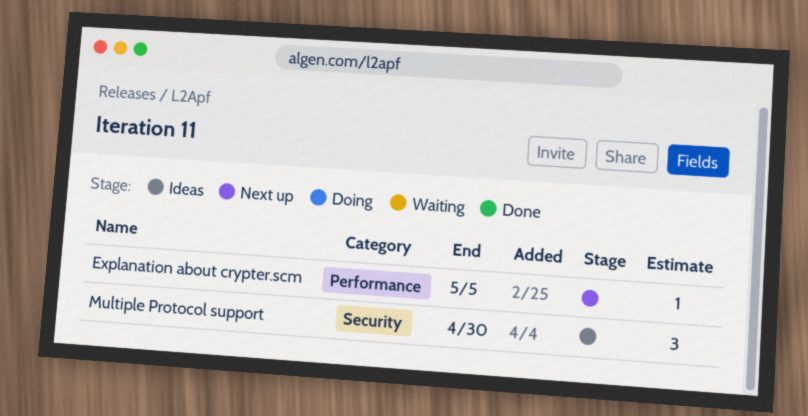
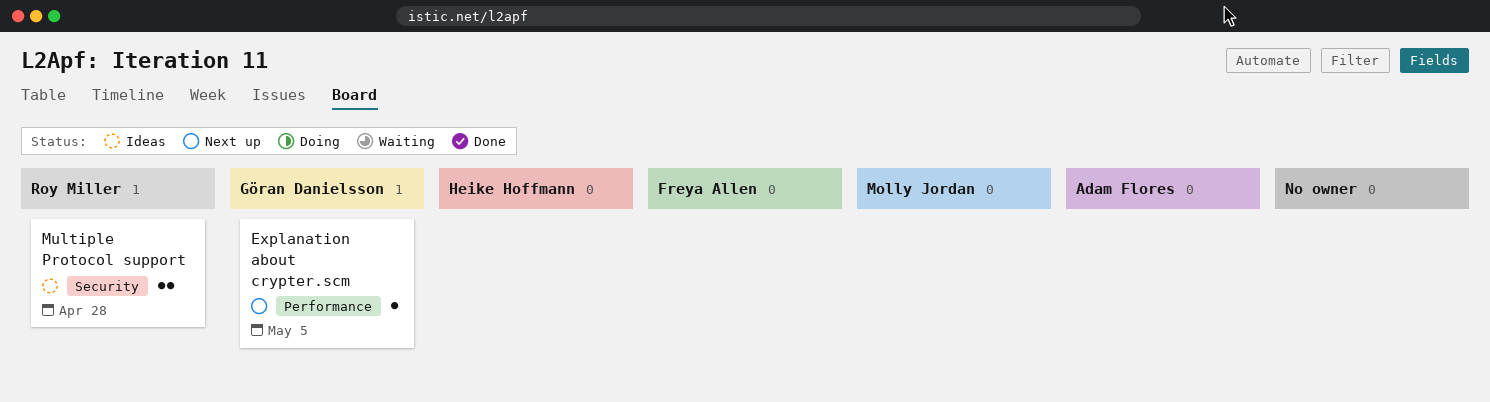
Multiple Protocol support, estimate: 3 -> 2
Multiple Protocol support, due: Apr 30 -> Apr 28

